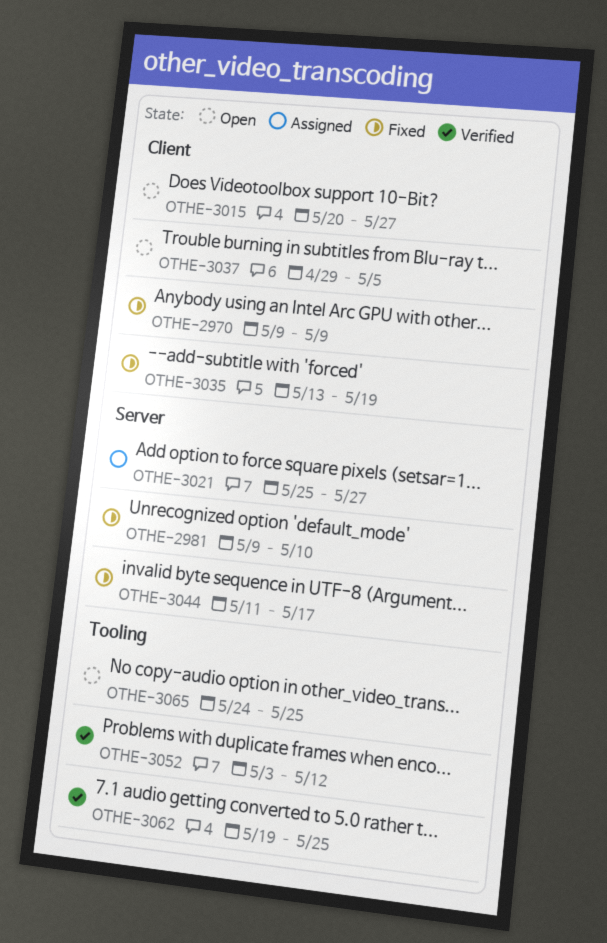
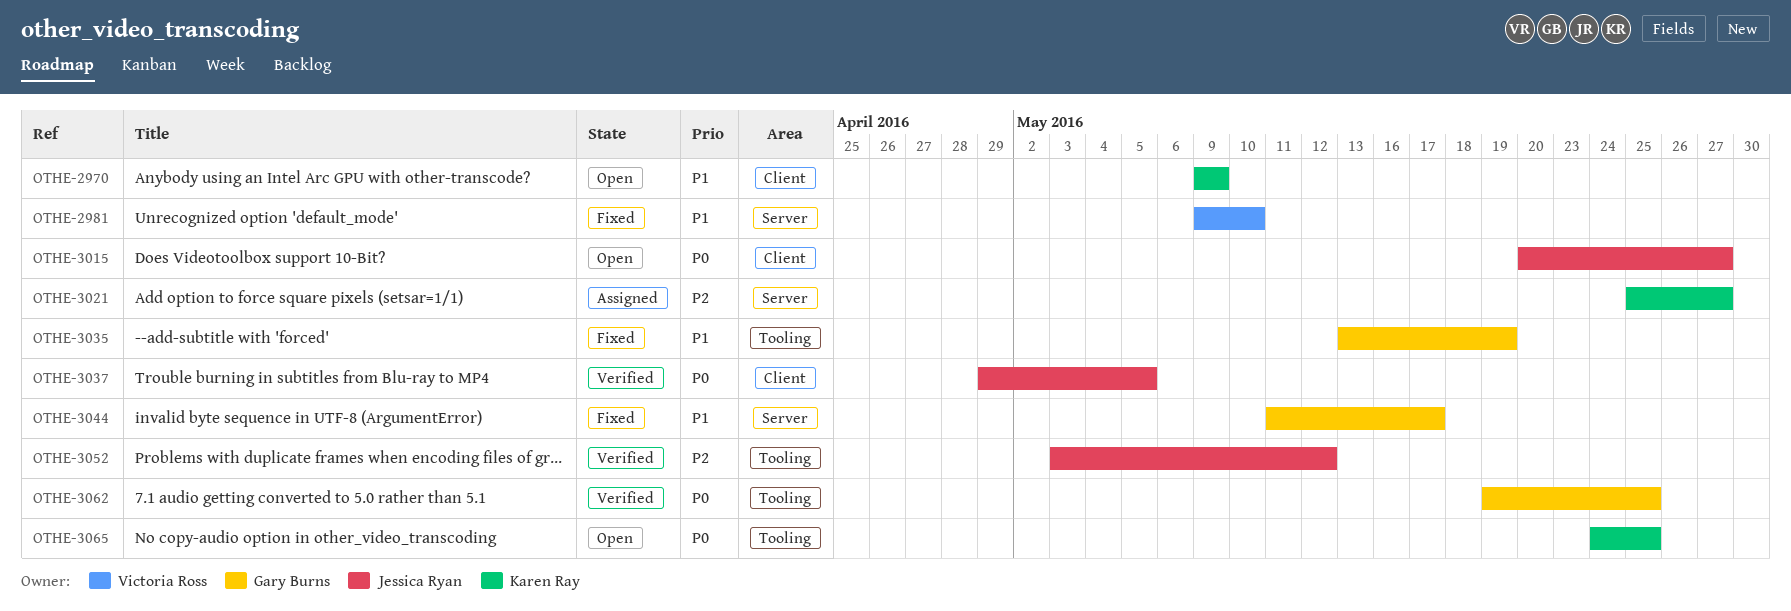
OTHE-2970, status: Fixed -> Open
OTHE-3035, label: Client -> Tooling
OTHE-3037, status: Open -> Verified

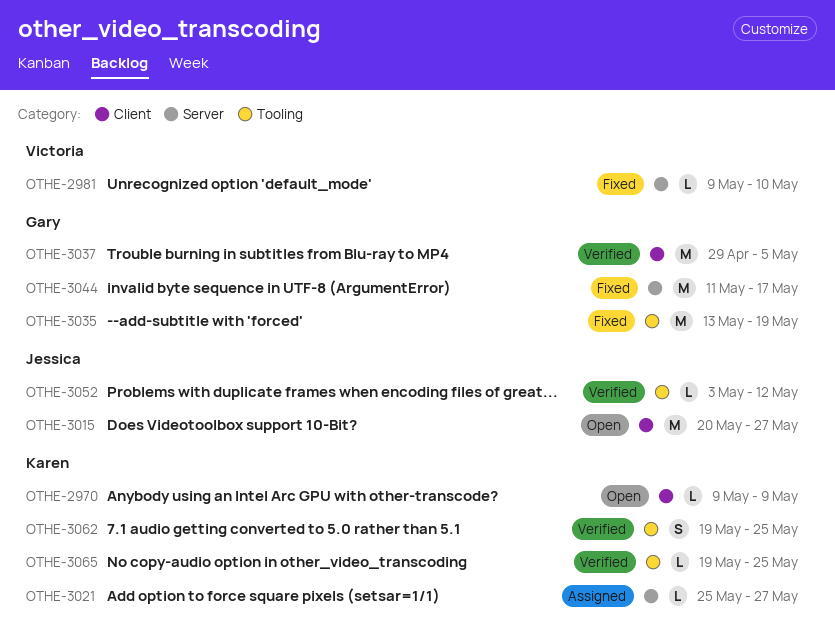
OTHE-3037, owner: Jessica Ryan -> Gary Burns
OTHE-3062, owner: Gary Burns -> Karen Ray
OTHE-3065, status: Open -> Verified
OTHE-3065, start: May 24 -> May 19

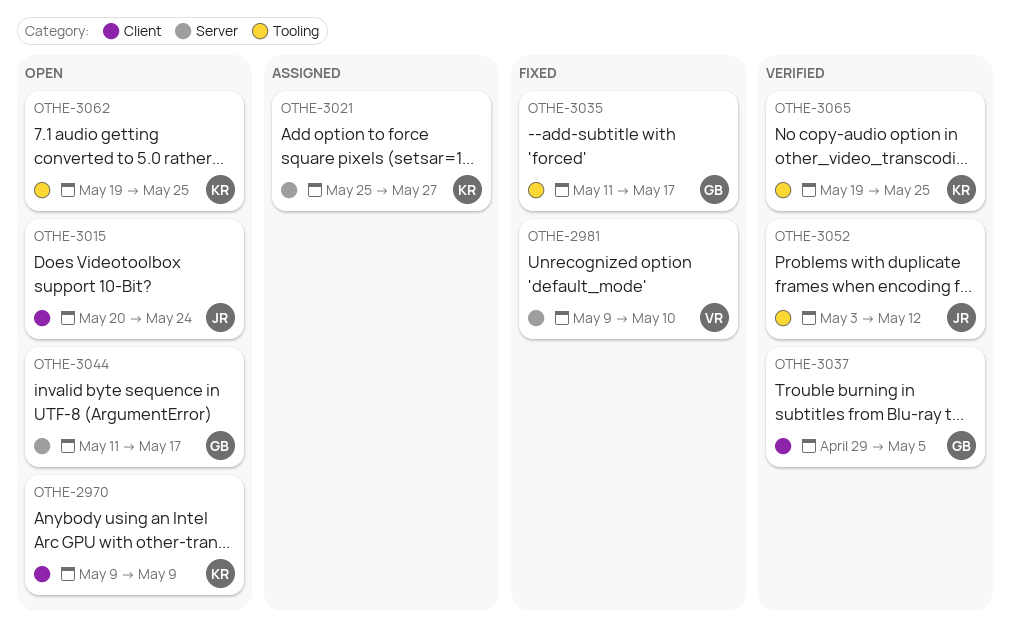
OTHE-3015, due: May 27 -> May 24
OTHE-3035, start: May 13 -> May 11
OTHE-3035, due: May 19 -> May 17
OTHE-3044, status: Fixed -> Open
OTHE-3062, status: Verified -> Open

